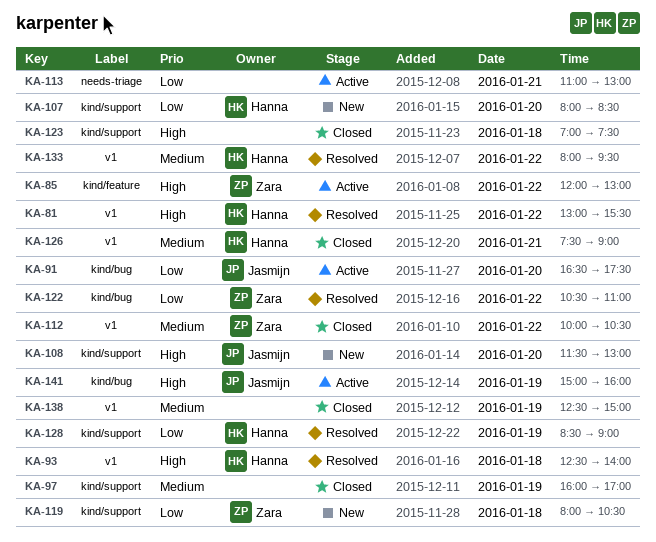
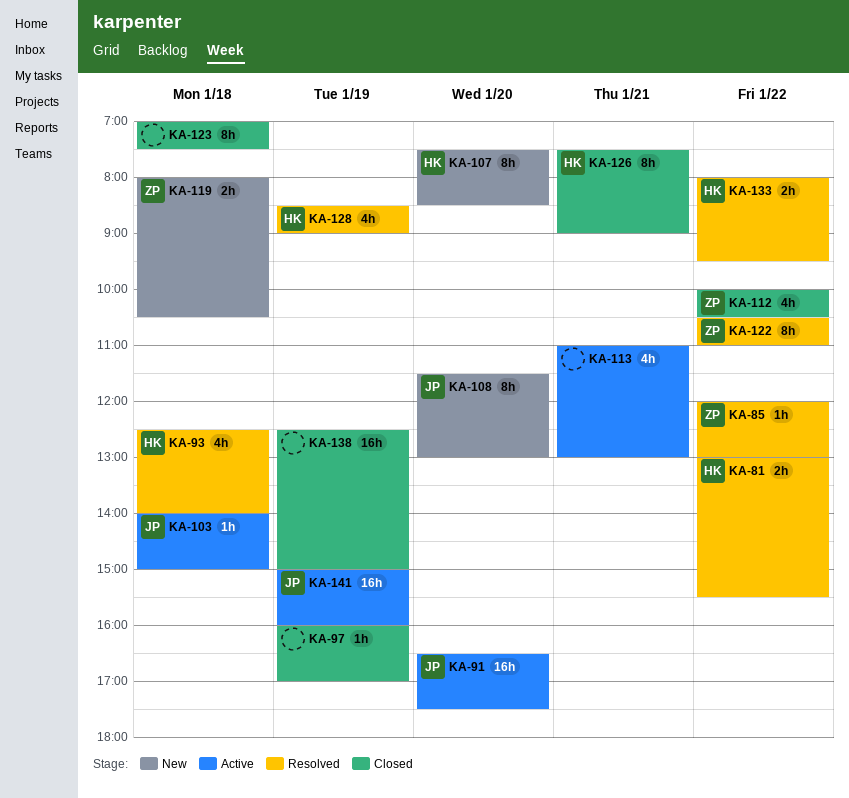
KA-85, status: Active -> Resolved
KA-103: none -> present
KA-107, begins: 08:00 -> 07:30

